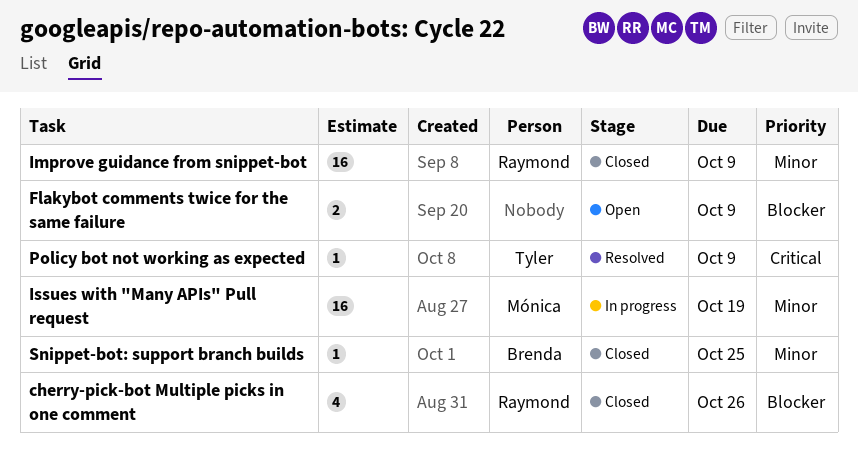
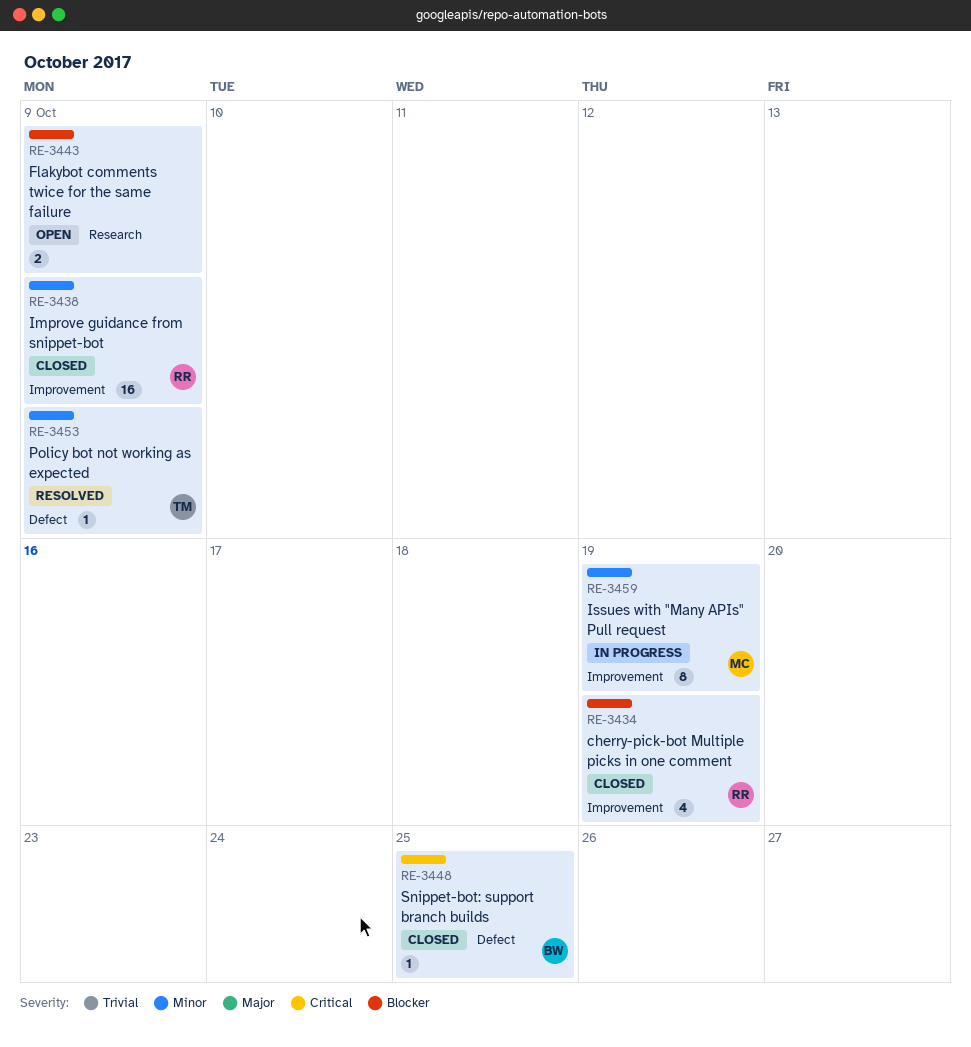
cherry-pick-bot Multiple picks in one comment, due: Oct 26 -> Oct 19
Issues with "Many APIs" Pull request, estimate: 16 -> 8
Policy bot not working as expected, priority: Critical -> Minor
Snippet-bot: support branch builds, priority: Minor -> Critical

